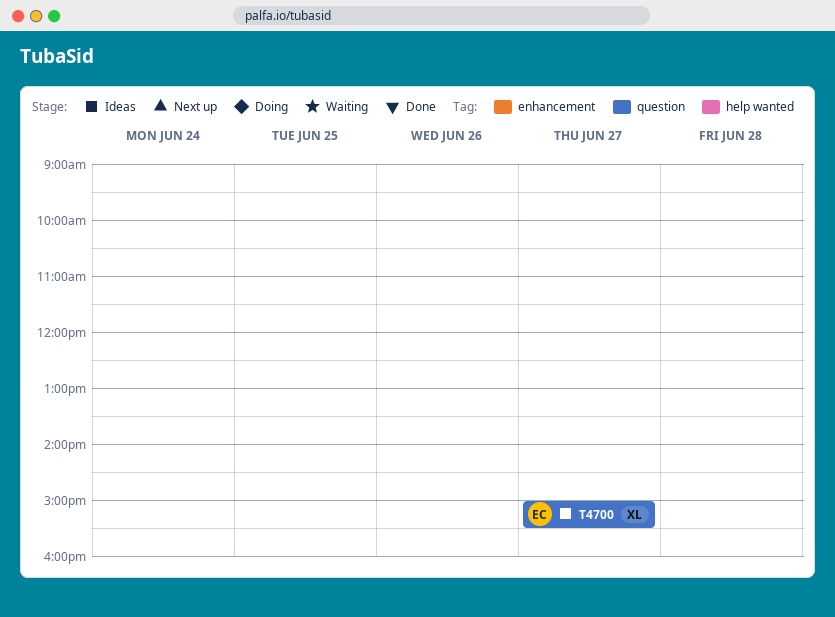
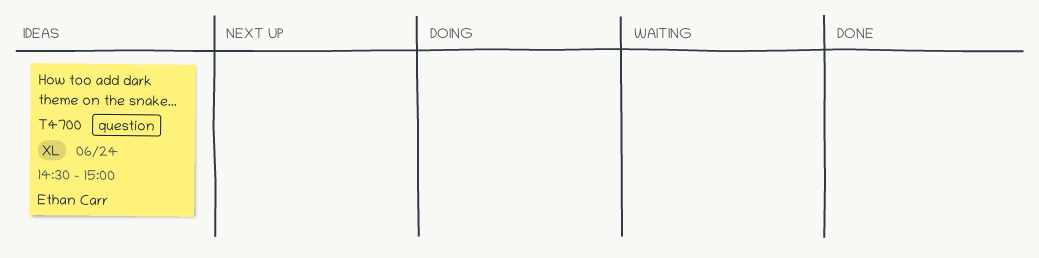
T4700, day: Jun 27 -> Jun 24
T4700, begins: 15:00 -> 14:30
T4700, ends: 15:30 -> 15:00

